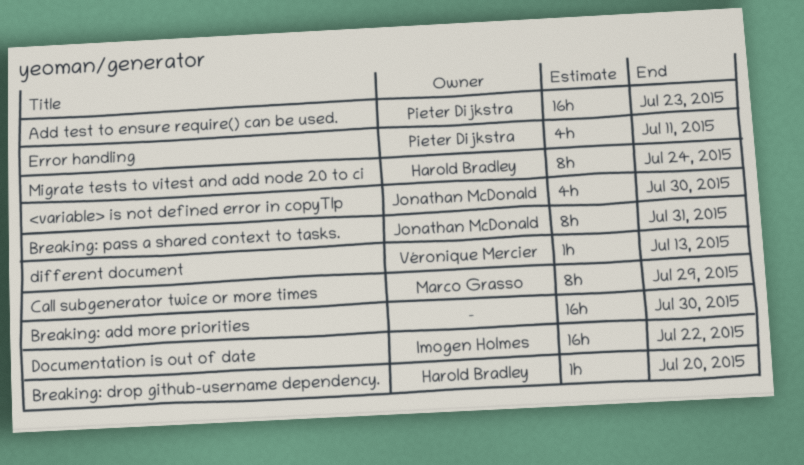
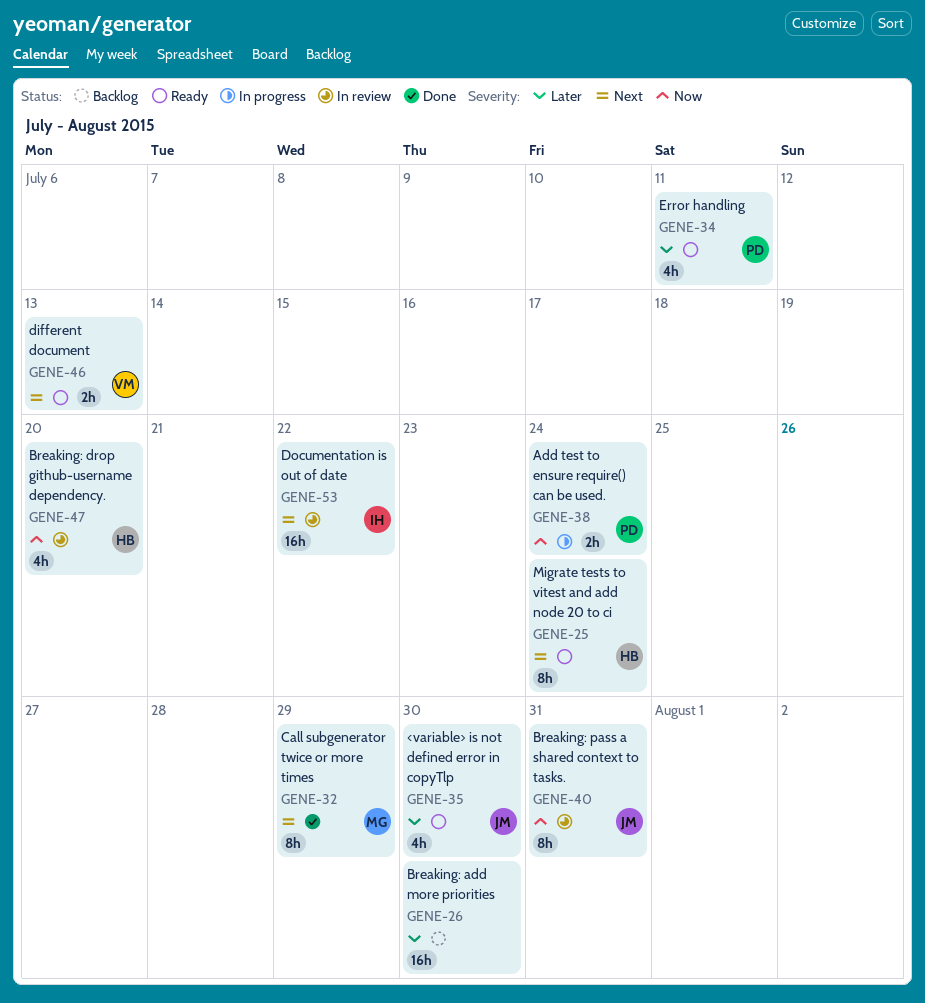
Add test to ensure require() can be used., estimate: 16h -> 2h
Add test to ensure require() can be used., due: Jul 23 -> Jul 24
Breaking: drop github-username dependency., estimate: 1h -> 4h
different document, estimate: 1h -> 2h

